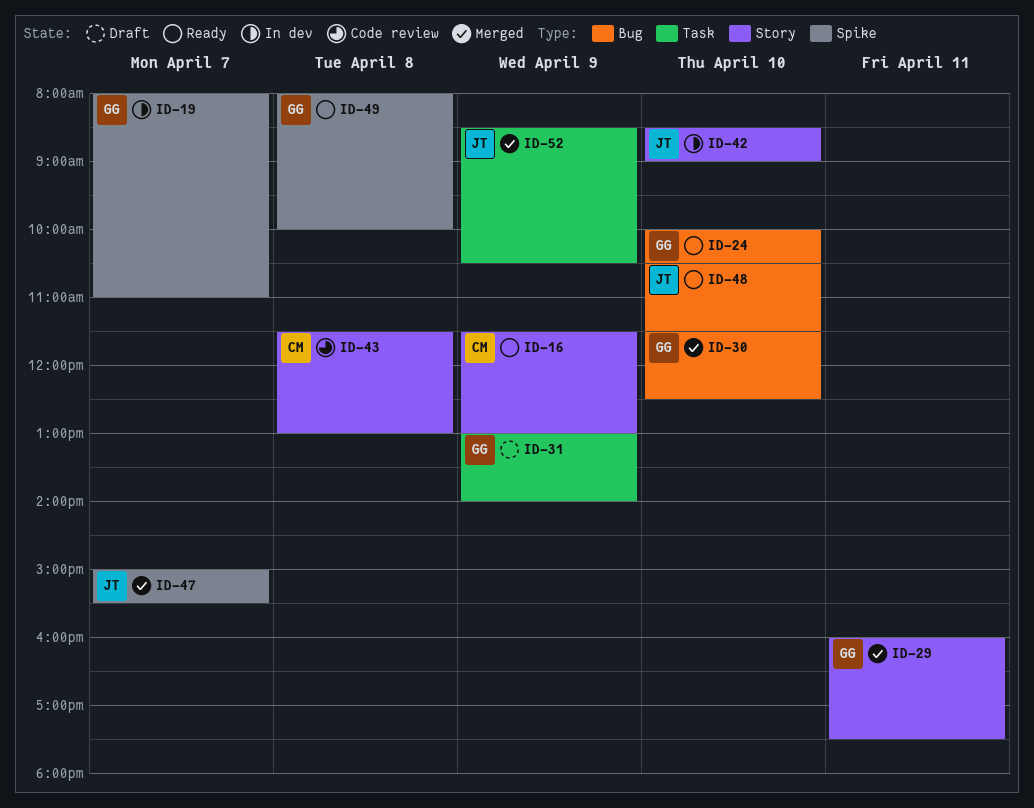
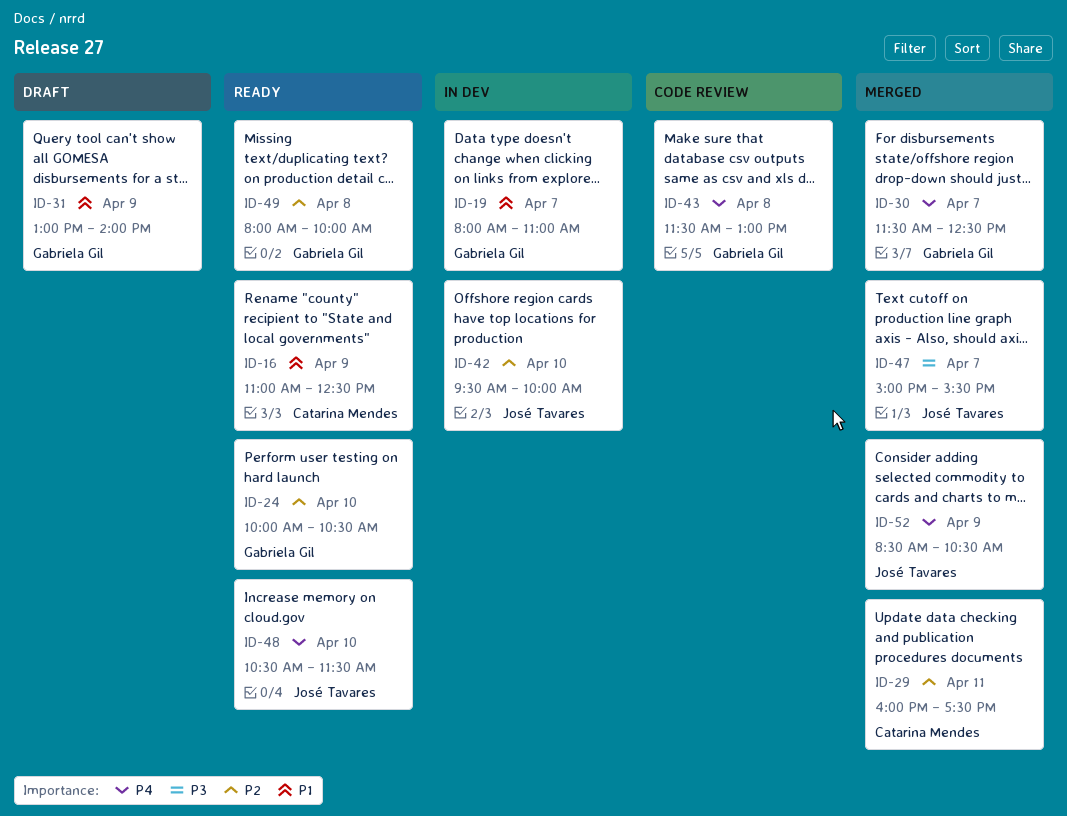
ID-16, begins: 11:30 -> 11:00
ID-16, ends: 13:00 -> 12:30
ID-29, owner: Gabriela Gil -> Catarina Mendes
ID-30, day: Apr 10 -> Apr 7
ID-42, begins: 08:30 -> 09:30
ID-42, ends: 09:00 -> 10:00
ID-43, owner: Catarina Mendes -> Gabriela Gil

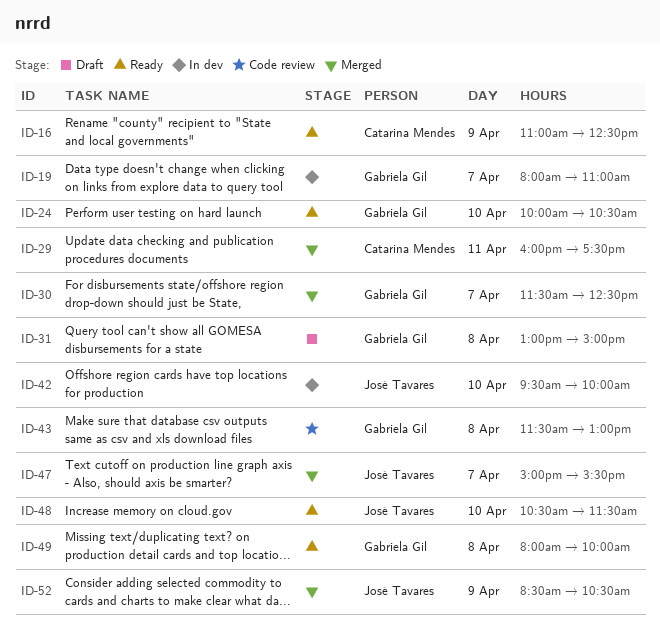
ID-31, day: Apr 9 -> Apr 8
ID-31, ends: 14:00 -> 15:00

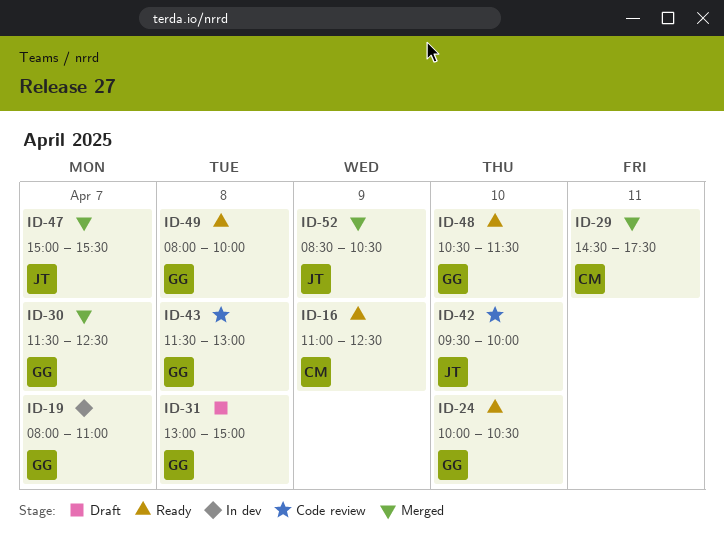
ID-29, begins: 16:00 -> 14:30
ID-42, status: In dev -> Code review
ID-48, owner: José Tavares -> Gabriela Gil

